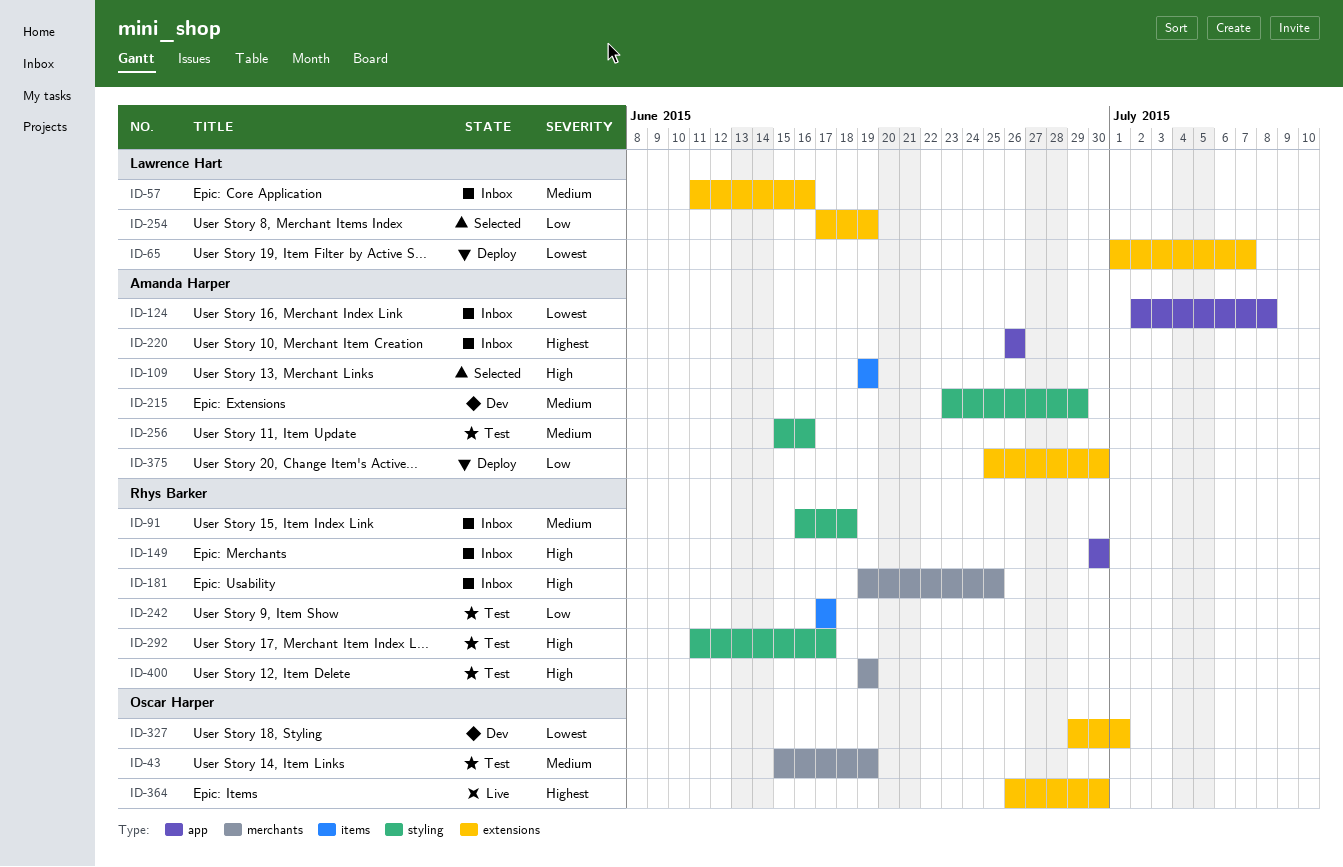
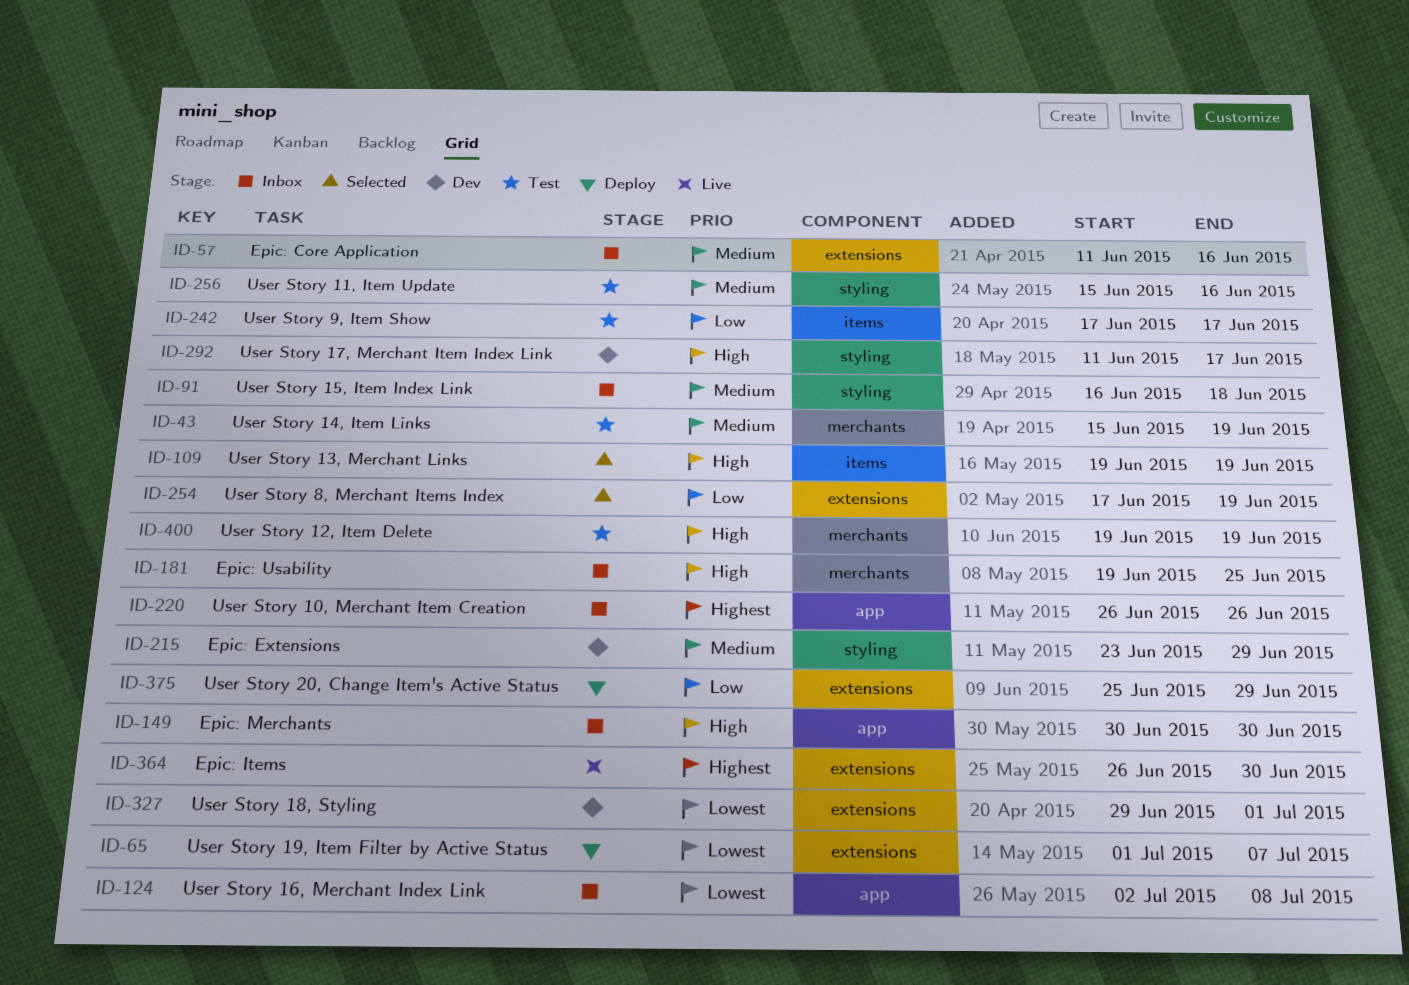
ID-292, status: Test -> Dev
ID-375, due: Jun 30 -> Jun 29

